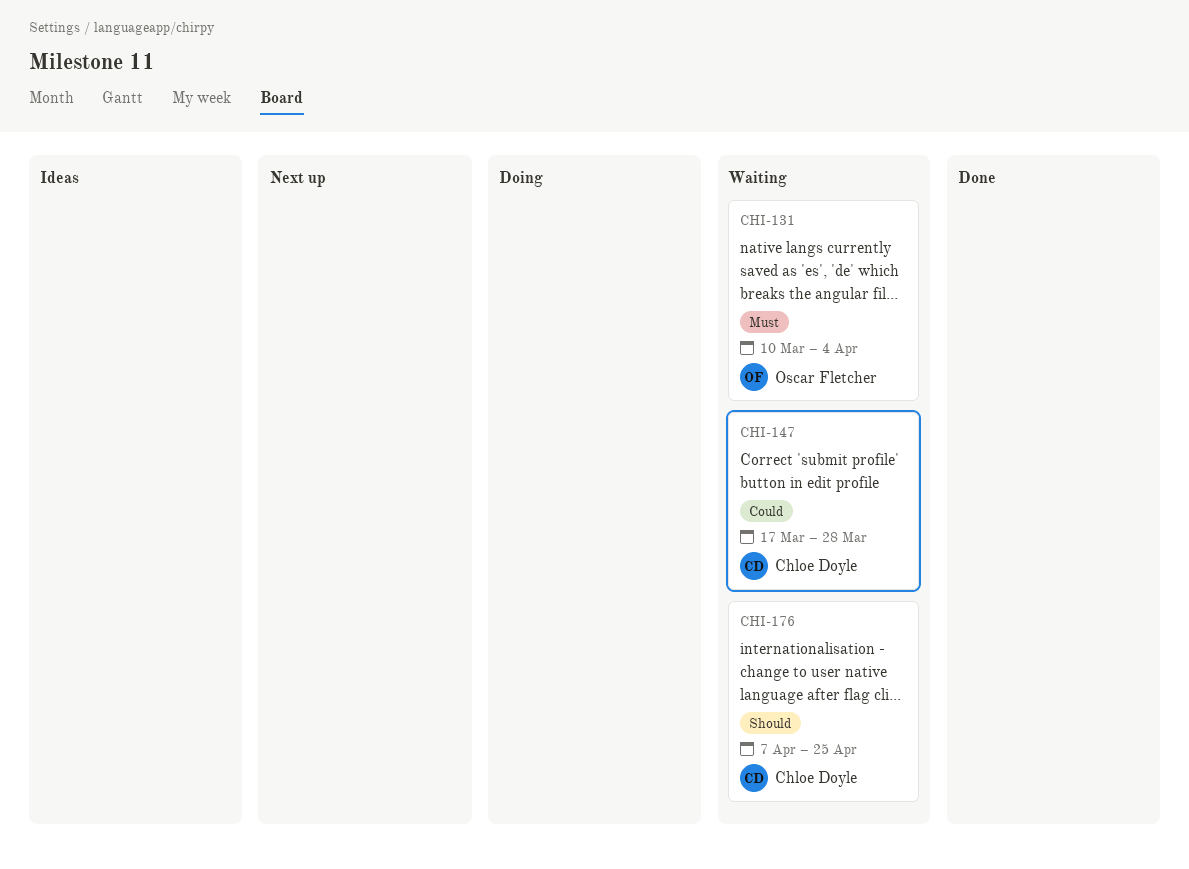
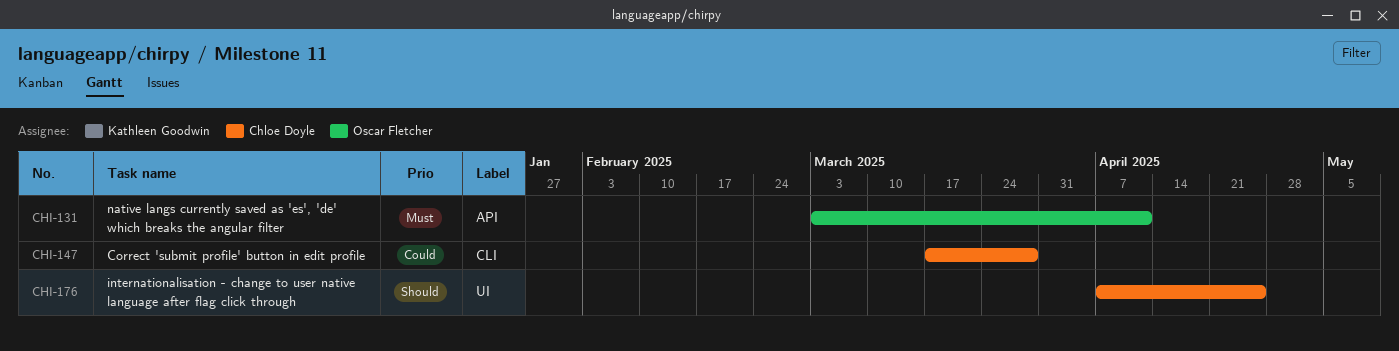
CHI-131, start: Mar 10 -> Mar 3
CHI-131, due: Apr 4 -> Apr 11

